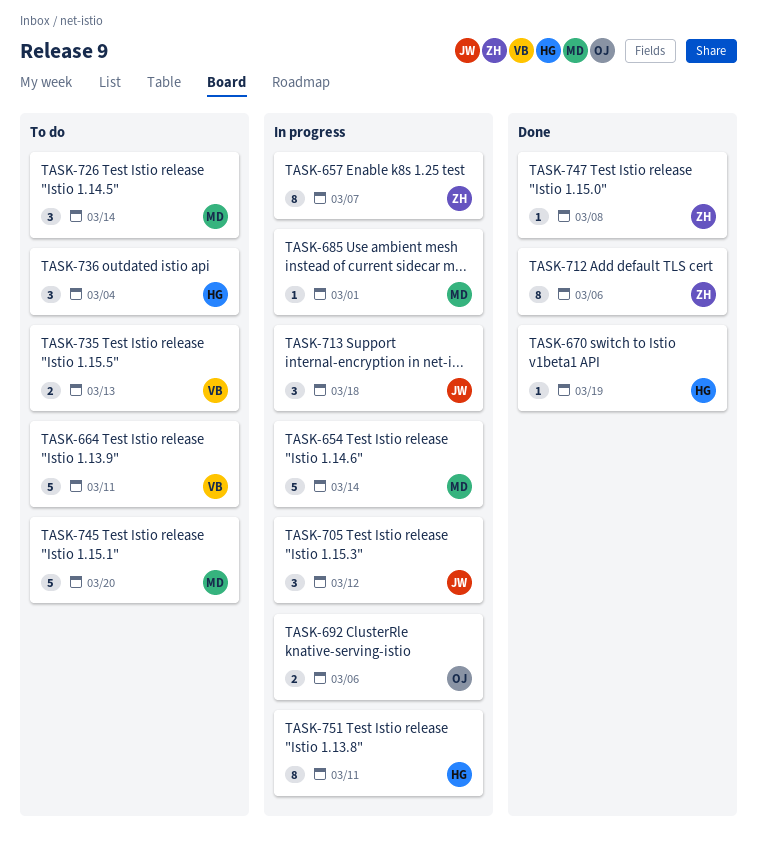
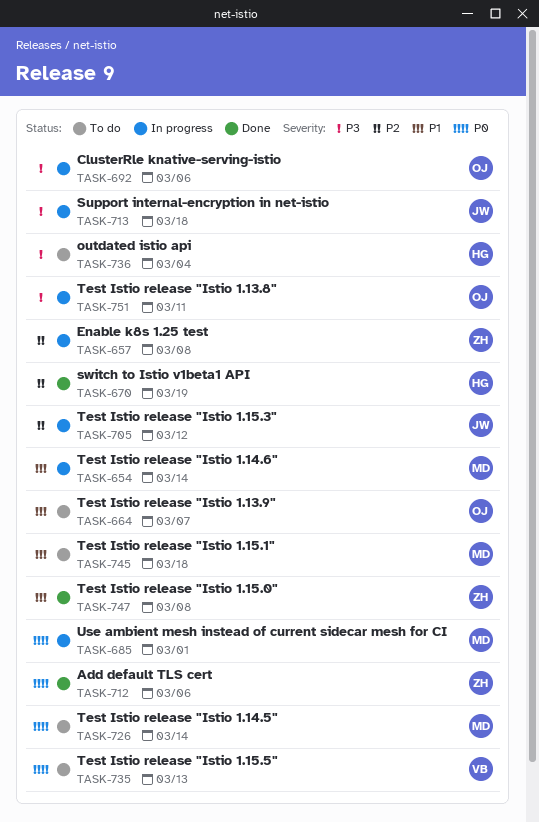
TASK-657, due: Mar 7 -> Mar 8
TASK-664, owner: VB -> OJ
TASK-664, due: Mar 11 -> Mar 7
TASK-745, due: Mar 20 -> Mar 18
TASK-751, owner: HG -> OJ

